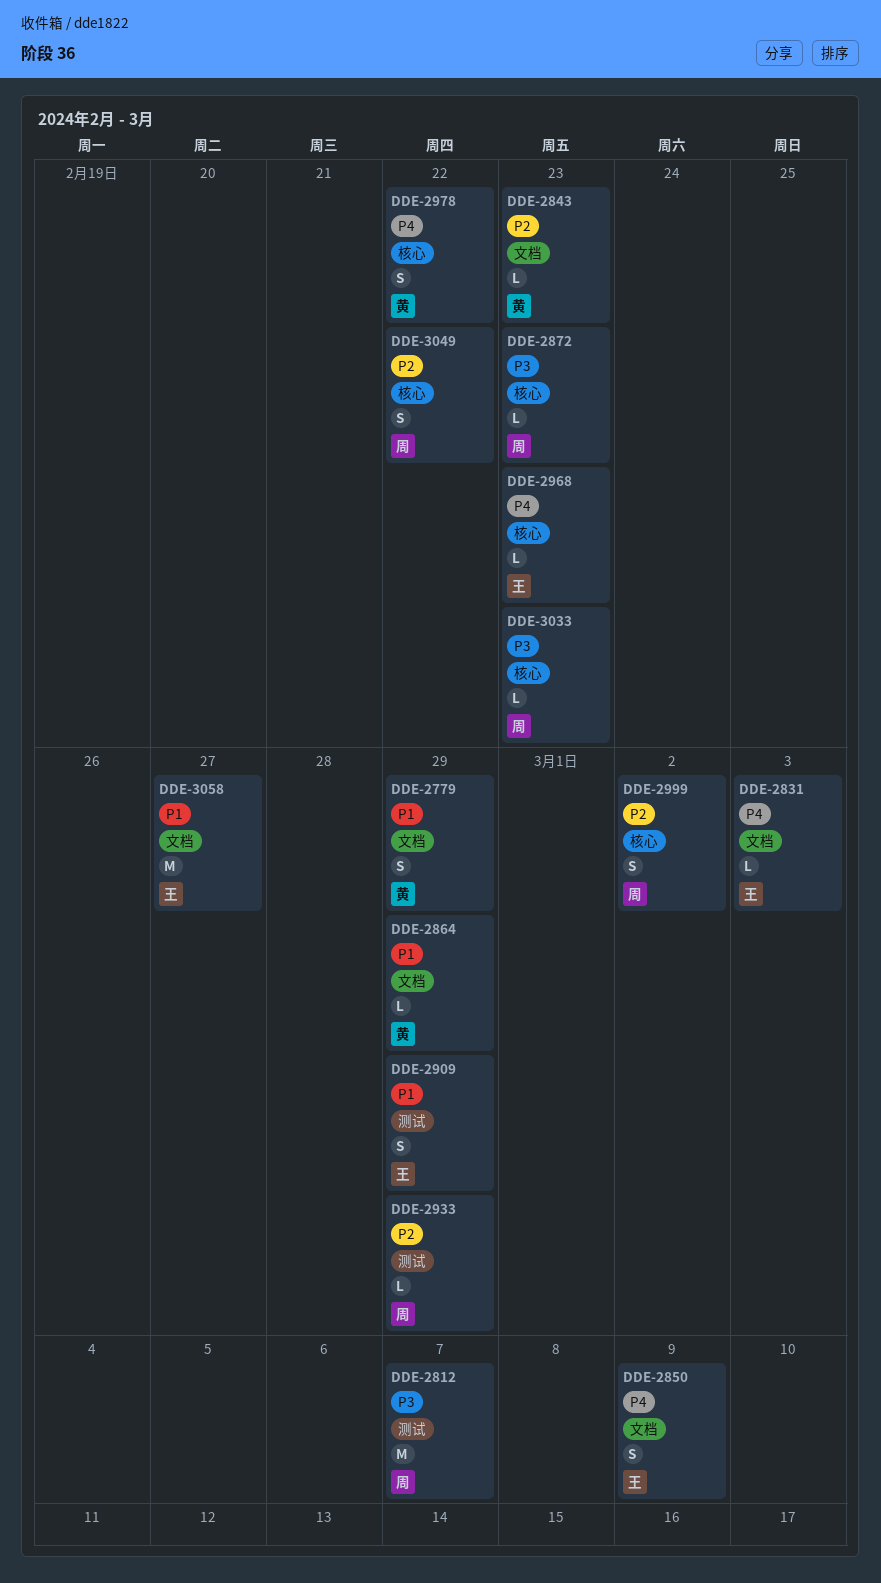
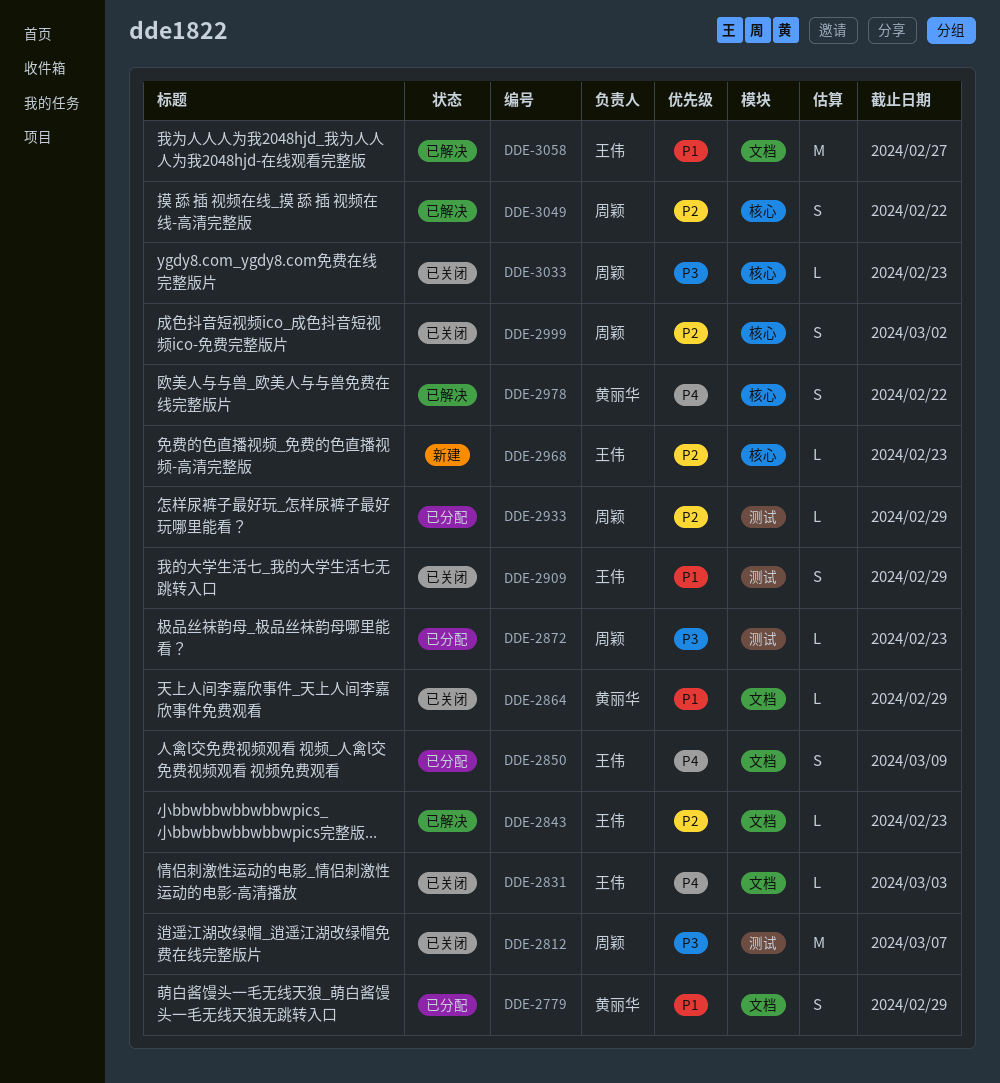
DDE-2843, owner: 黄丽华 -> 王伟
DDE-2872, label: 核心 -> 测试
DDE-2968, priority: P4 -> P2

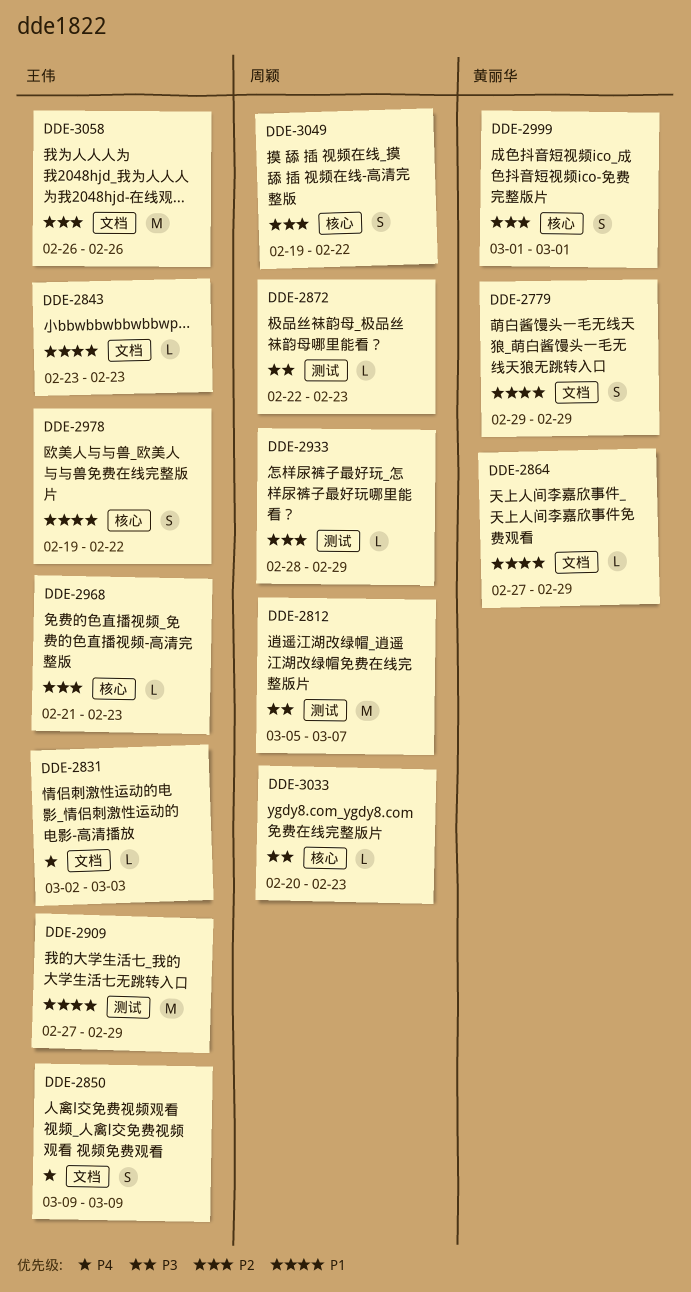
DDE-2843, priority: P2 -> P1
DDE-2909, estimate: S -> M
DDE-2978, owner: 黄丽华 -> 王伟
DDE-2978, priority: P4 -> P1
DDE-2999, owner: 周颖 -> 黄丽华
DDE-2999, due: Mar 2 -> Mar 1
DDE-3058, priority: P1 -> P2
DDE-3058, due: Feb 27 -> Feb 26

